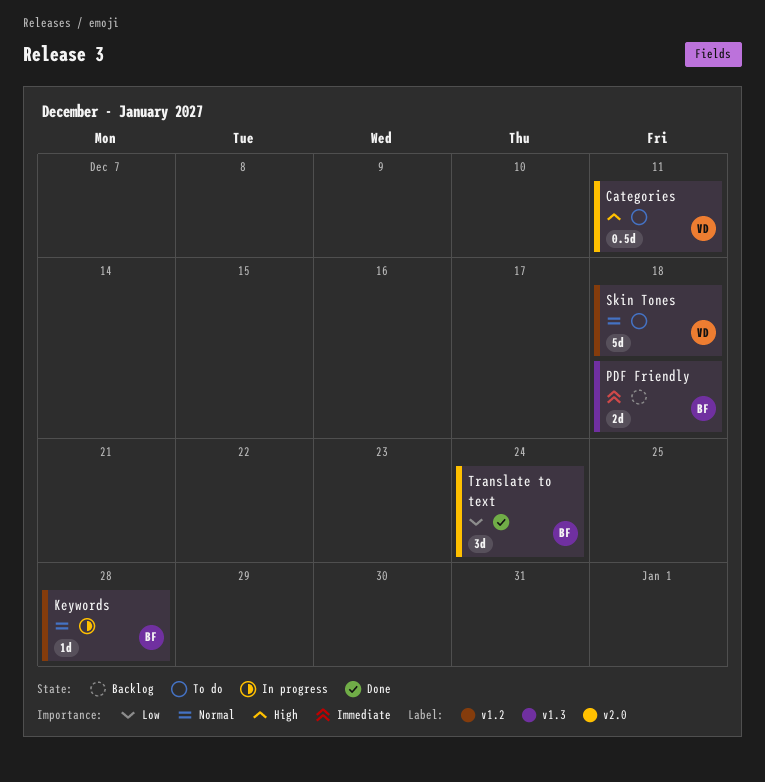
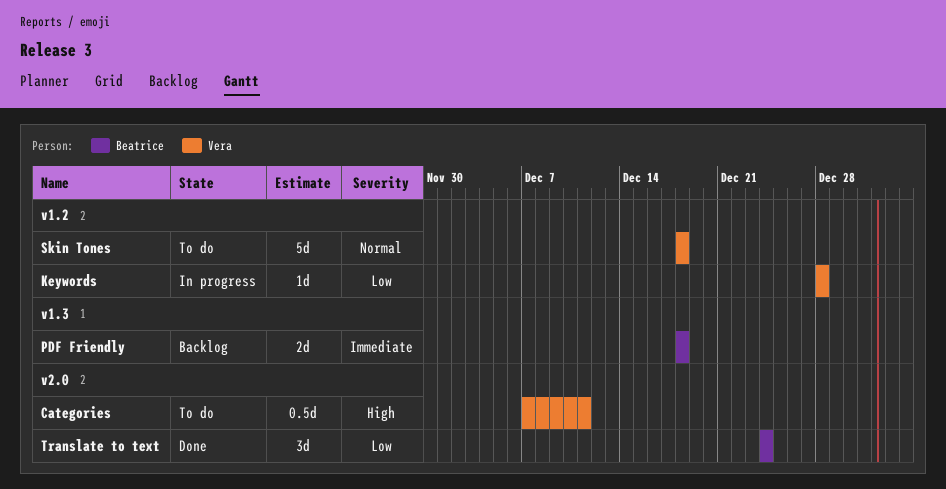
Keywords, owner: Beatrice -> Vera
Keywords, priority: Normal -> Low

